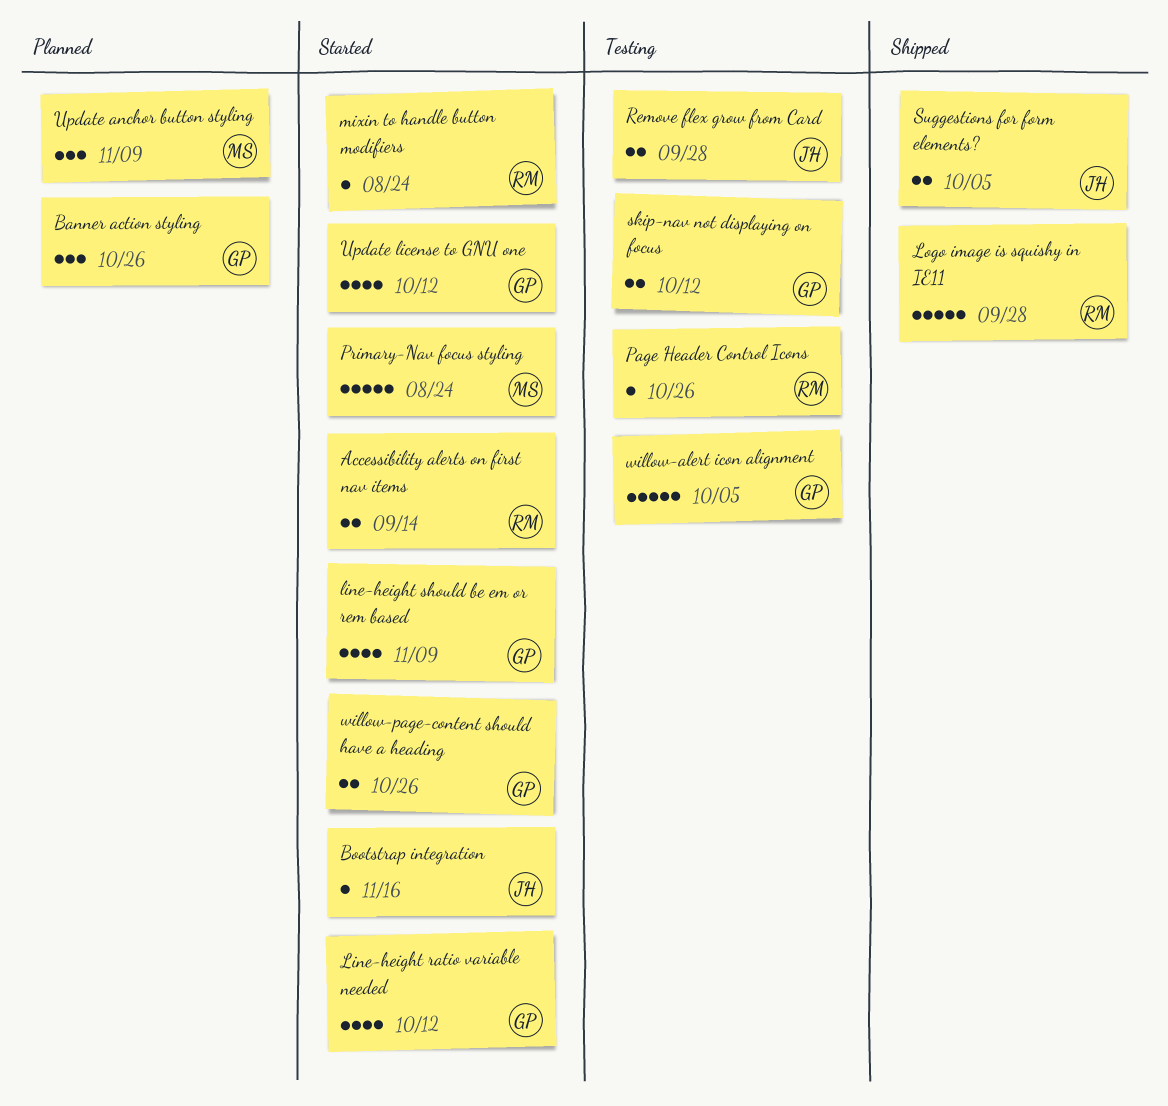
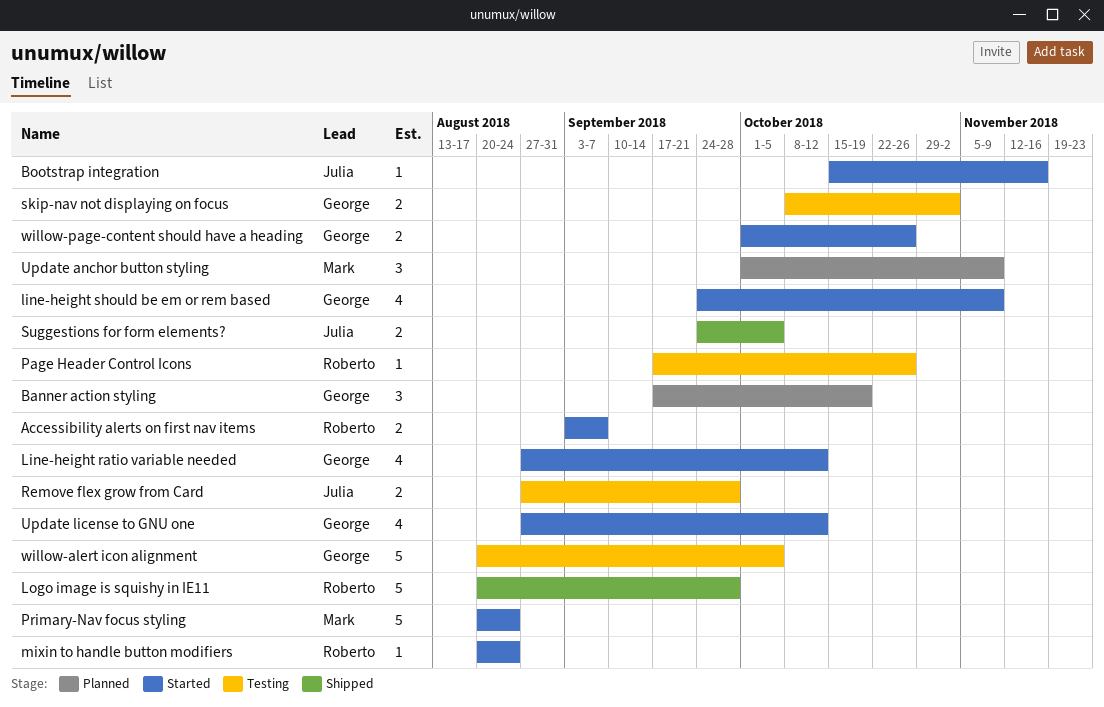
Accessibility alerts on first nav items, due: Sep 14 -> Sep 7
Banner action styling, due: Oct 26 -> Oct 19
skip-nav not displaying on focus, due: Oct 12 -> Nov 2

